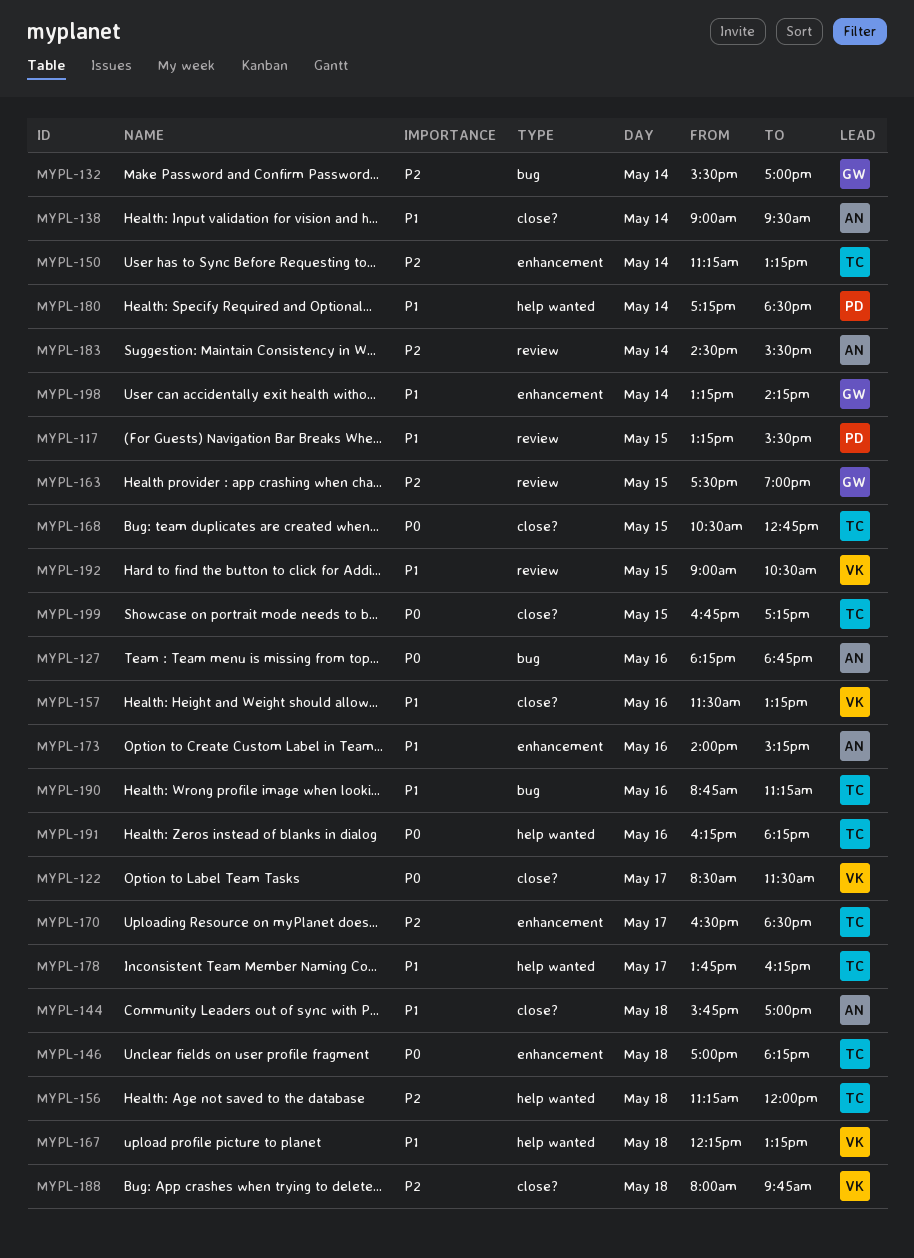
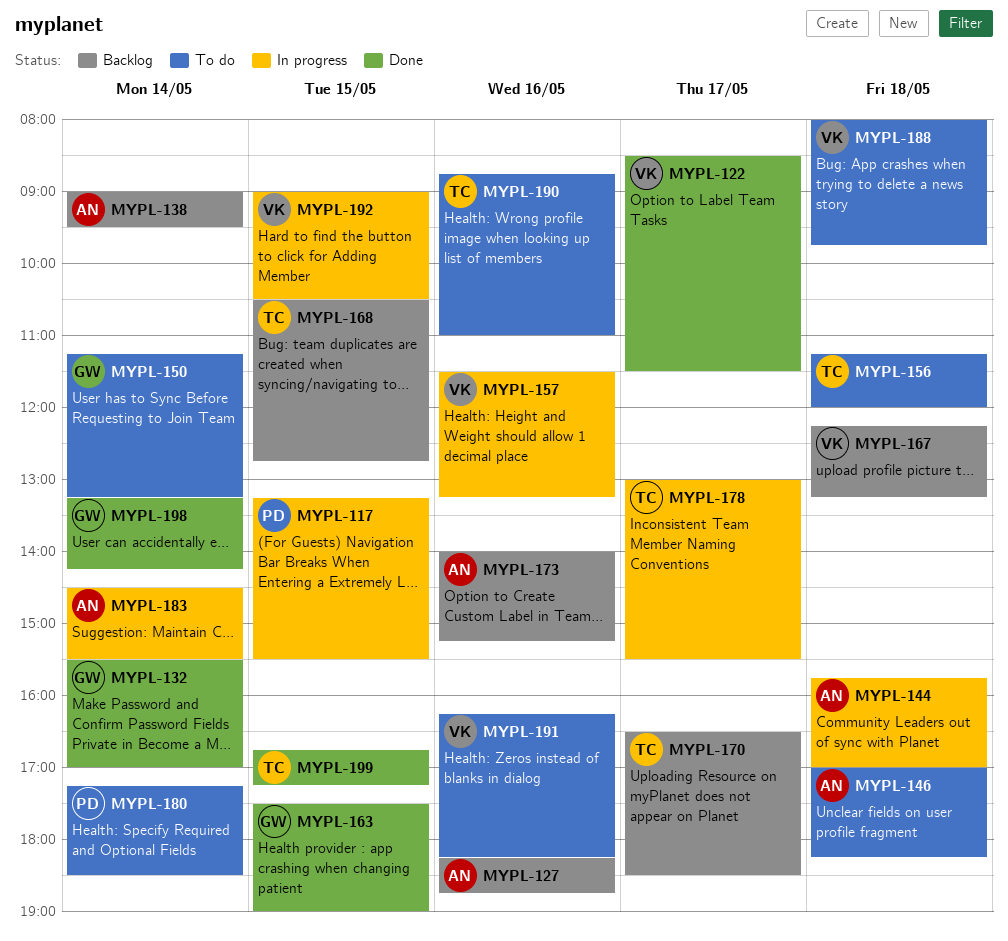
MYPL-146, owner: TC -> AN
MYPL-150, owner: TC -> GW
MYPL-178, begins: 13:45 -> 13:00
MYPL-178, ends: 16:15 -> 15:30
MYPL-190, ends: 11:15 -> 11:00
MYPL-191, owner: TC -> VK

